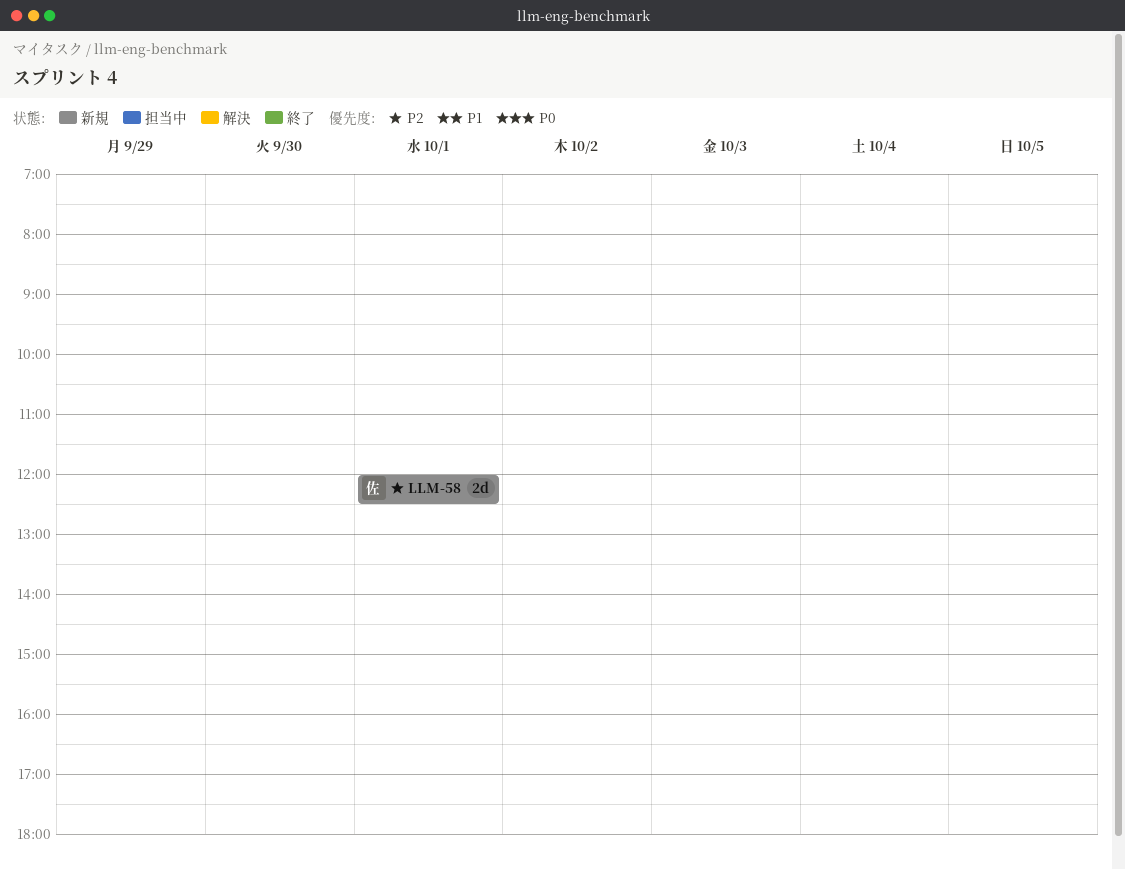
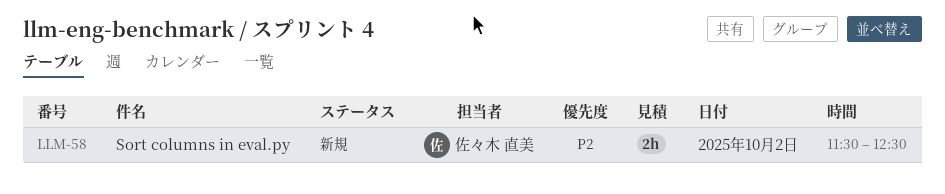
LLM-58, estimate: 2d -> 2h
LLM-58, day: Oct 1 -> Oct 2
LLM-58, begins: 12:00 -> 11:30

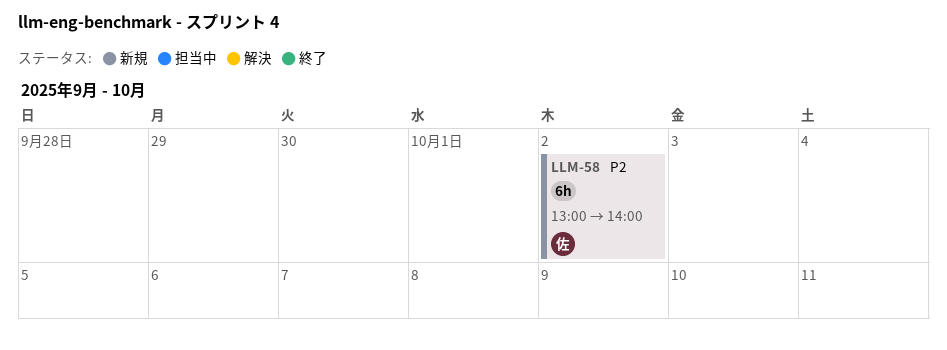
LLM-58, estimate: 2h -> 6h
LLM-58, begins: 11:30 -> 13:00
LLM-58, ends: 12:30 -> 14:00

